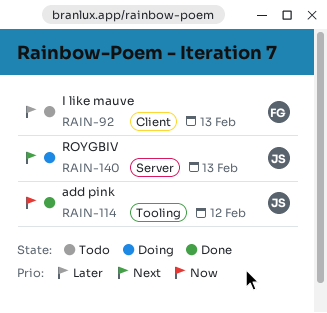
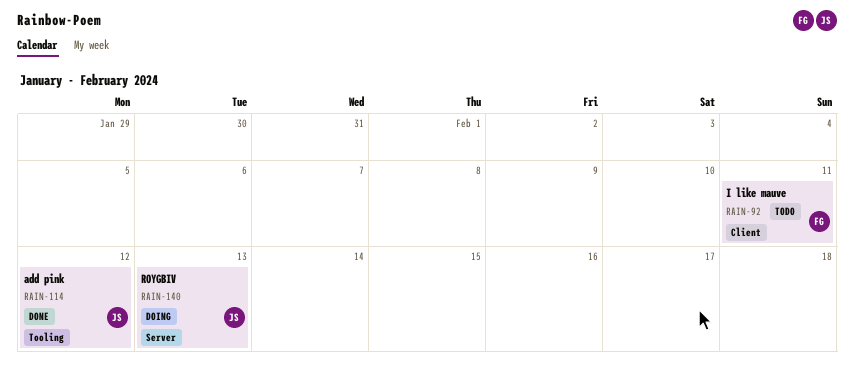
RAIN-92, due: Feb 13 -> Feb 11

